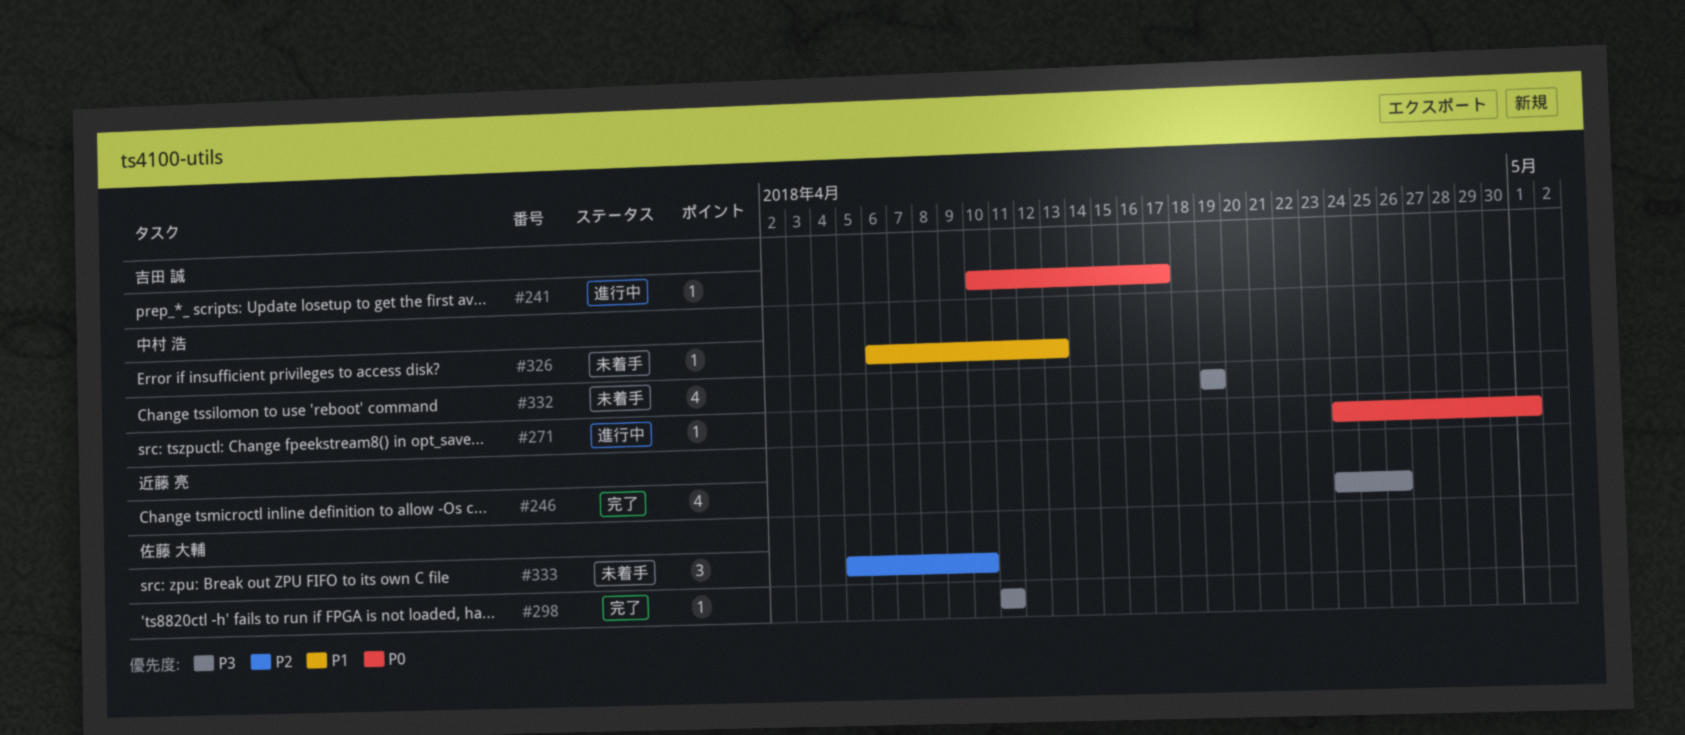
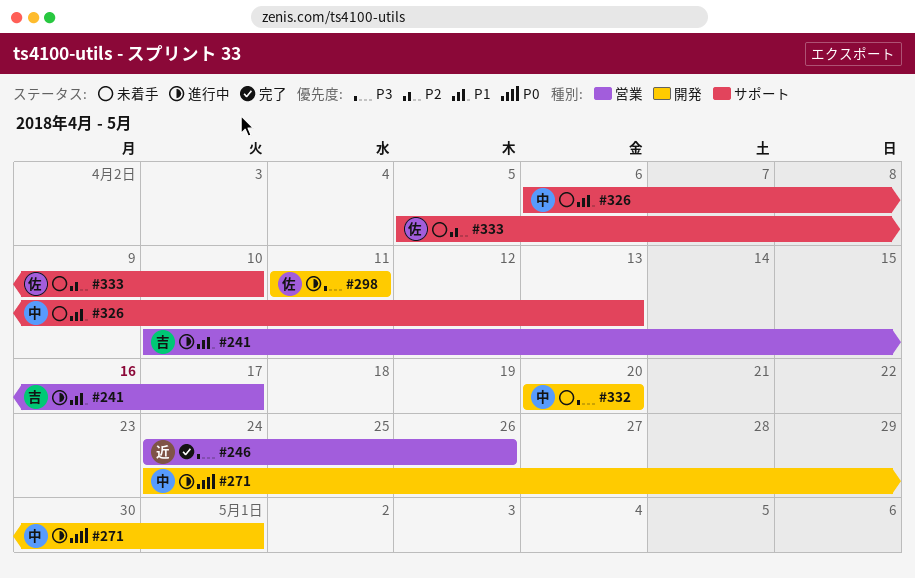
#241, priority: P0 -> P1
#298, status: 完了 -> 進行中
#332, start: Apr 19 -> Apr 20
#332, due: Apr 19 -> Apr 20

